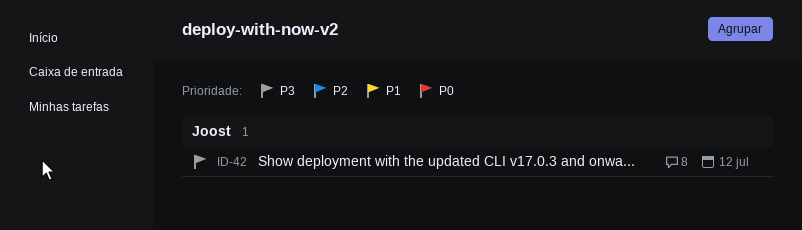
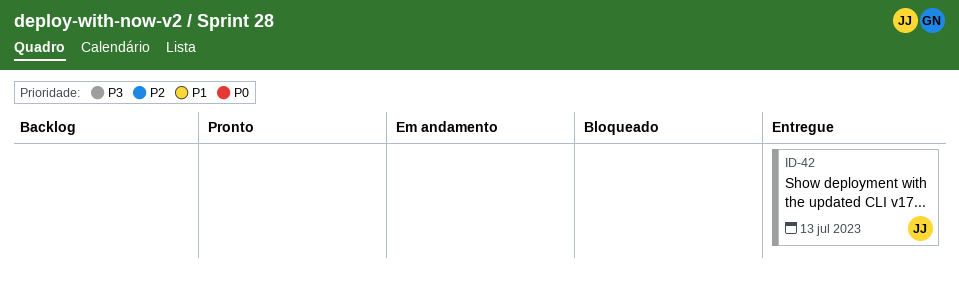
ID-42, due: Jul 12 -> Jul 13

